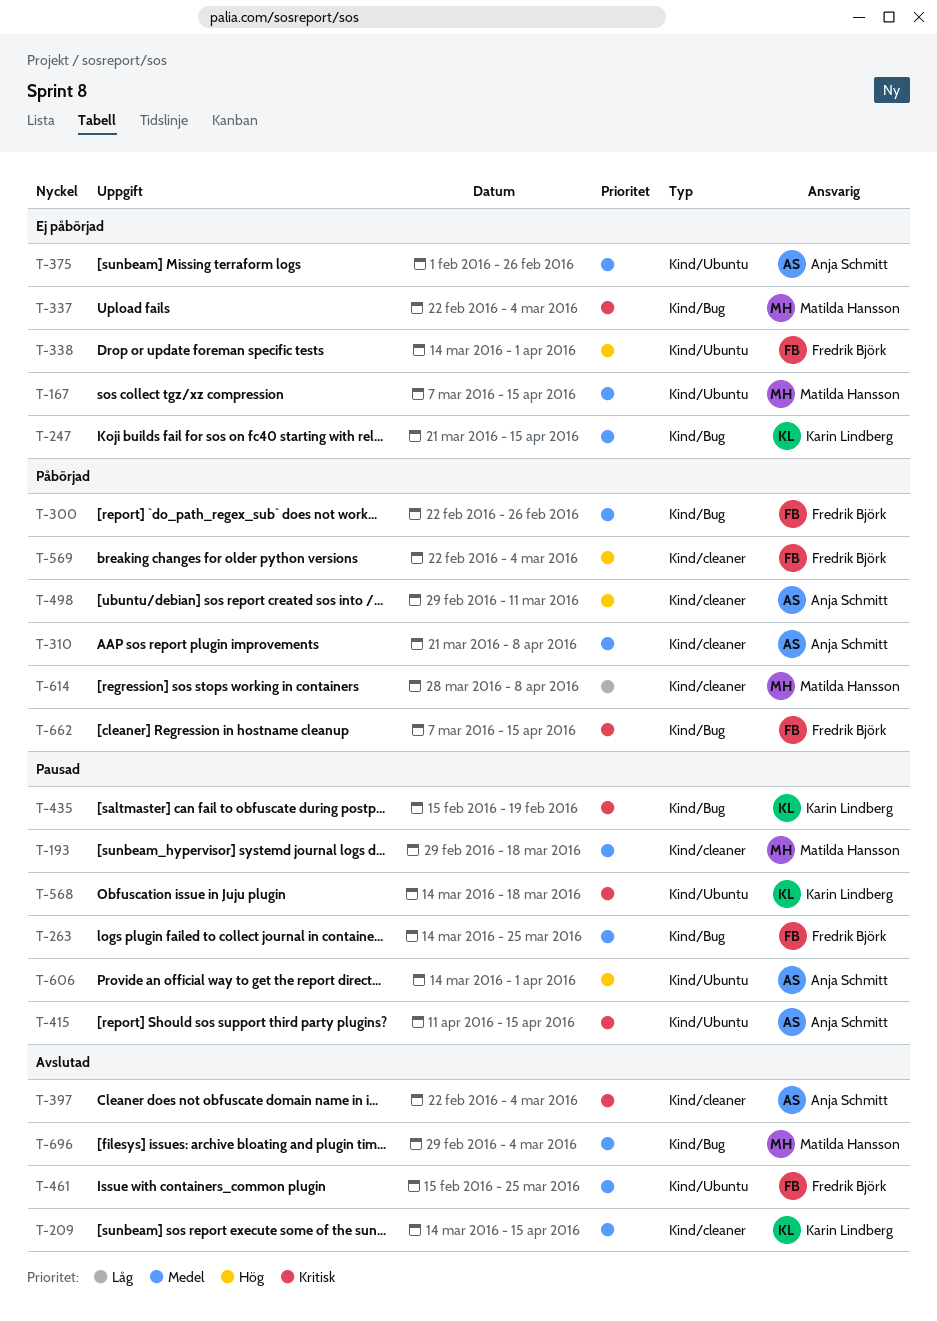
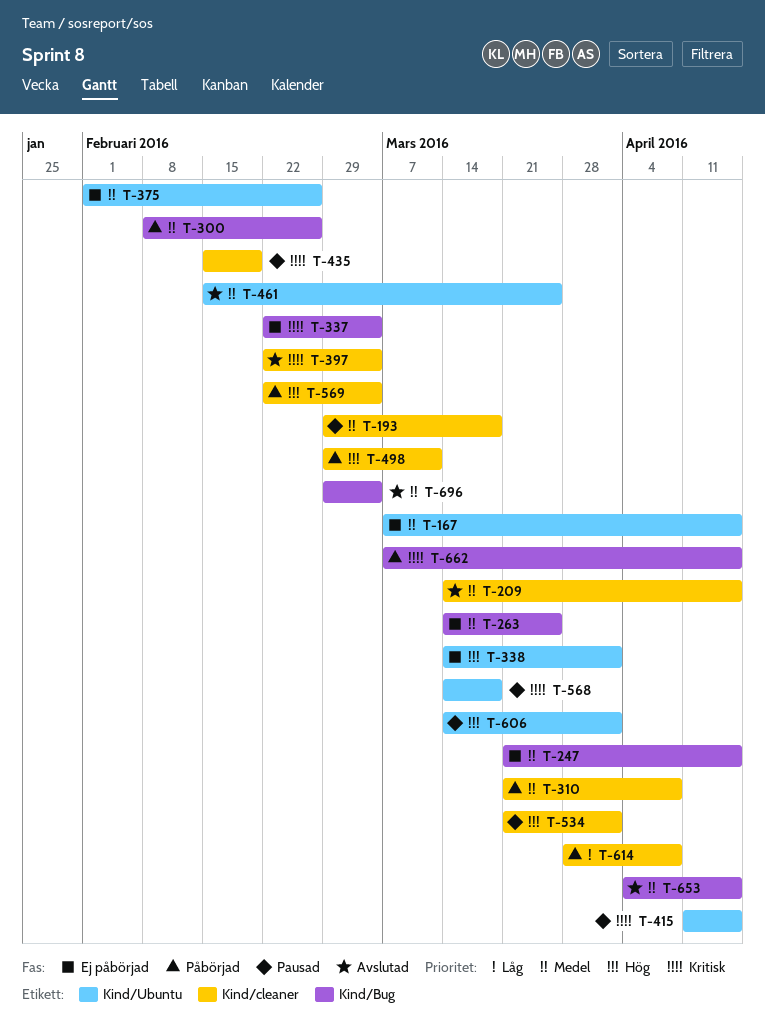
T-263, status: Pausad -> Ej påbörjad
T-300, start: Feb 22 -> Feb 8
T-435, label: Kind/Bug -> Kind/cleaner
T-534: none -> present
T-653: none -> present

